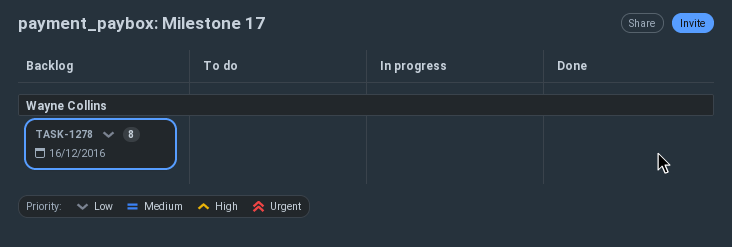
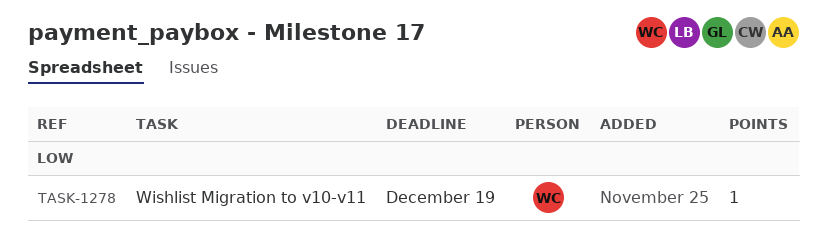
TASK-1278, estimate: 8 -> 1
TASK-1278, due: Dec 16 -> Dec 19

